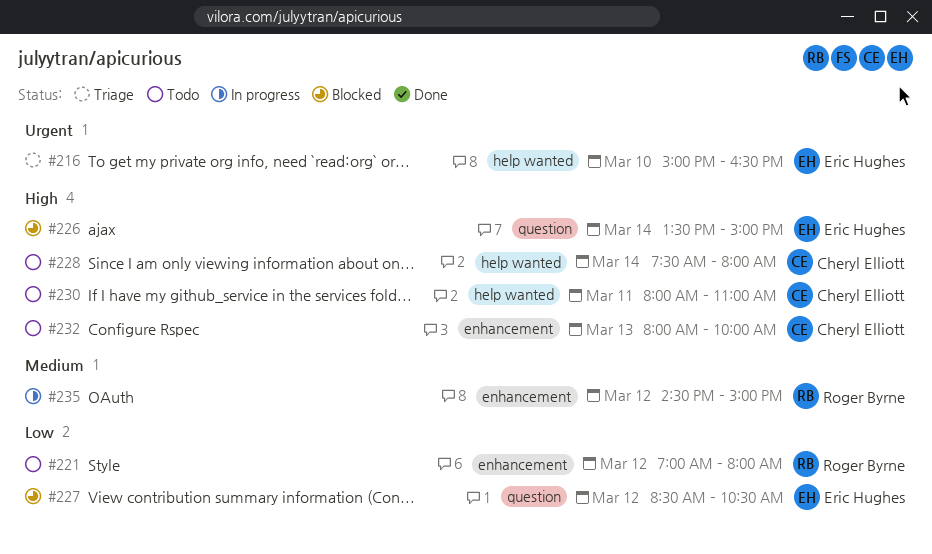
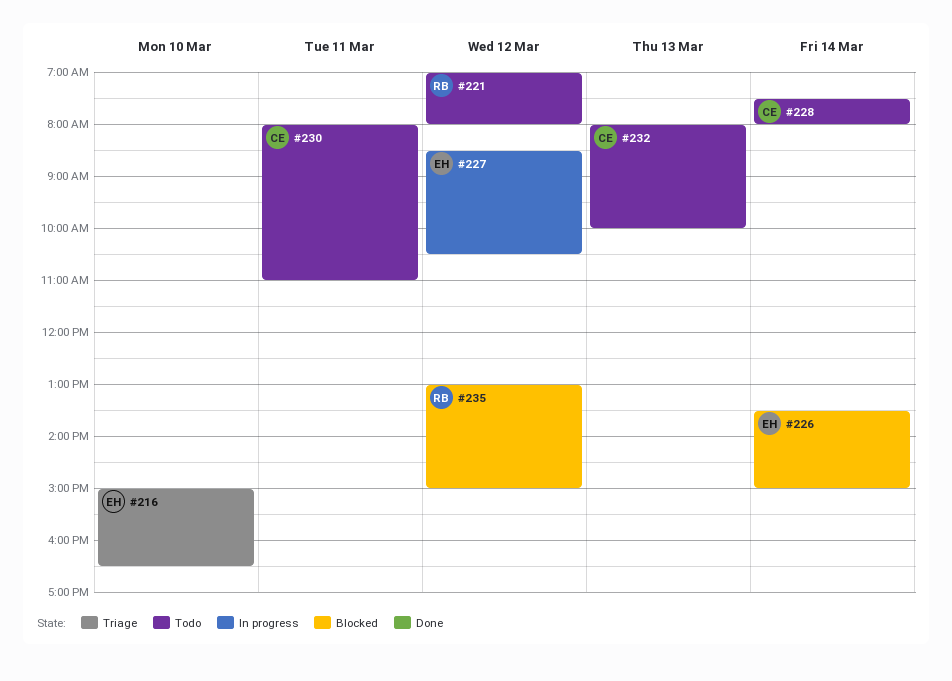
#227, status: Blocked -> In progress
#235, status: In progress -> Blocked
#235, begins: 14:30 -> 13:00

